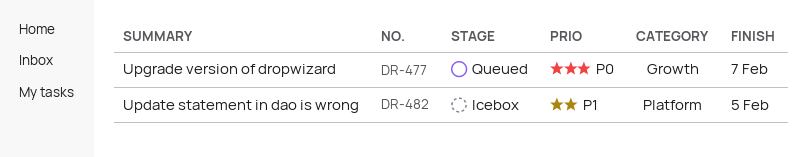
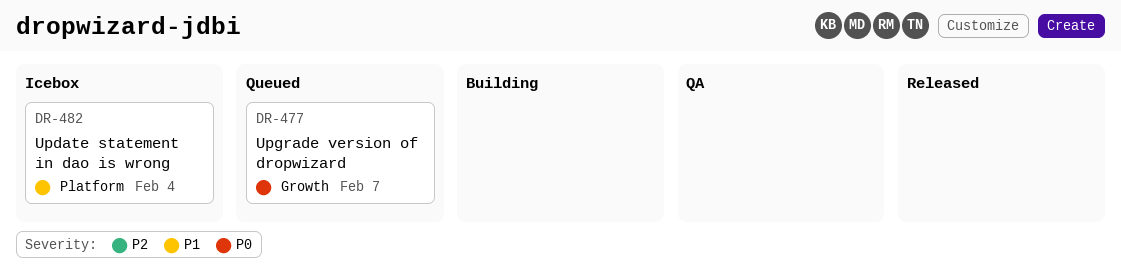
DR-482, due: Feb 5 -> Feb 4

